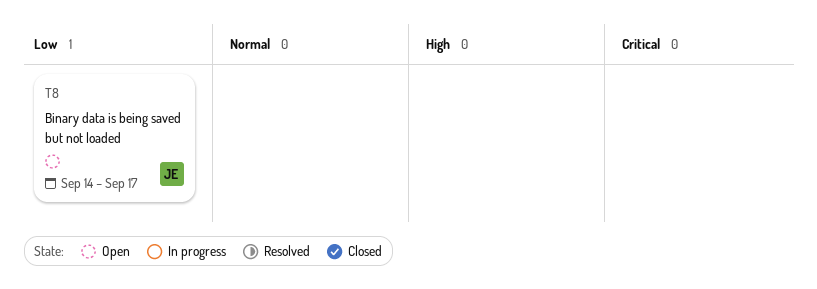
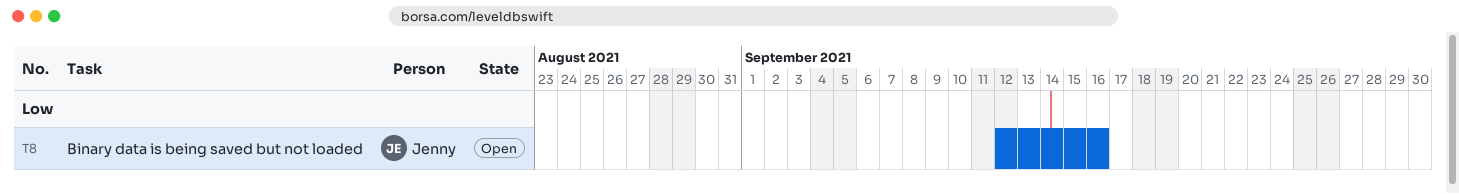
T8, start: Sep 14 -> Sep 12
T8, due: Sep 17 -> Sep 16

